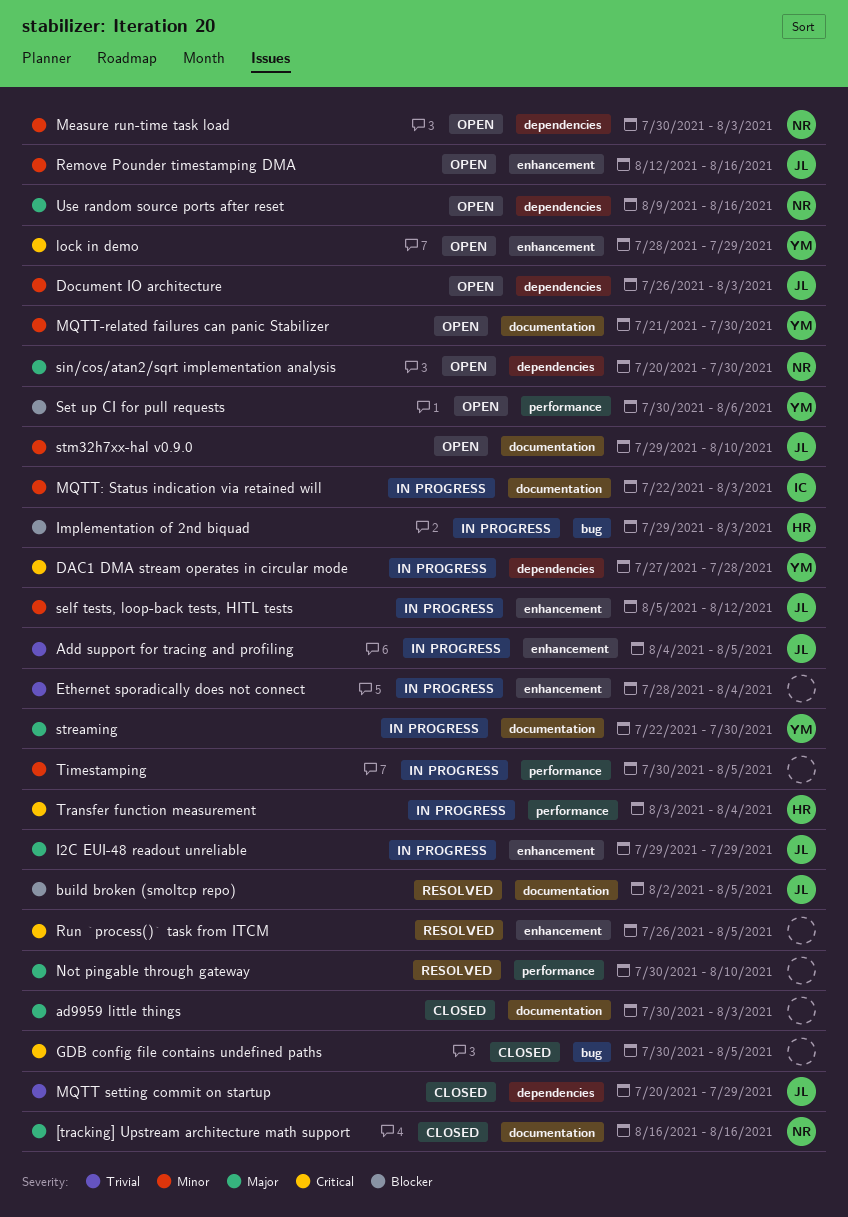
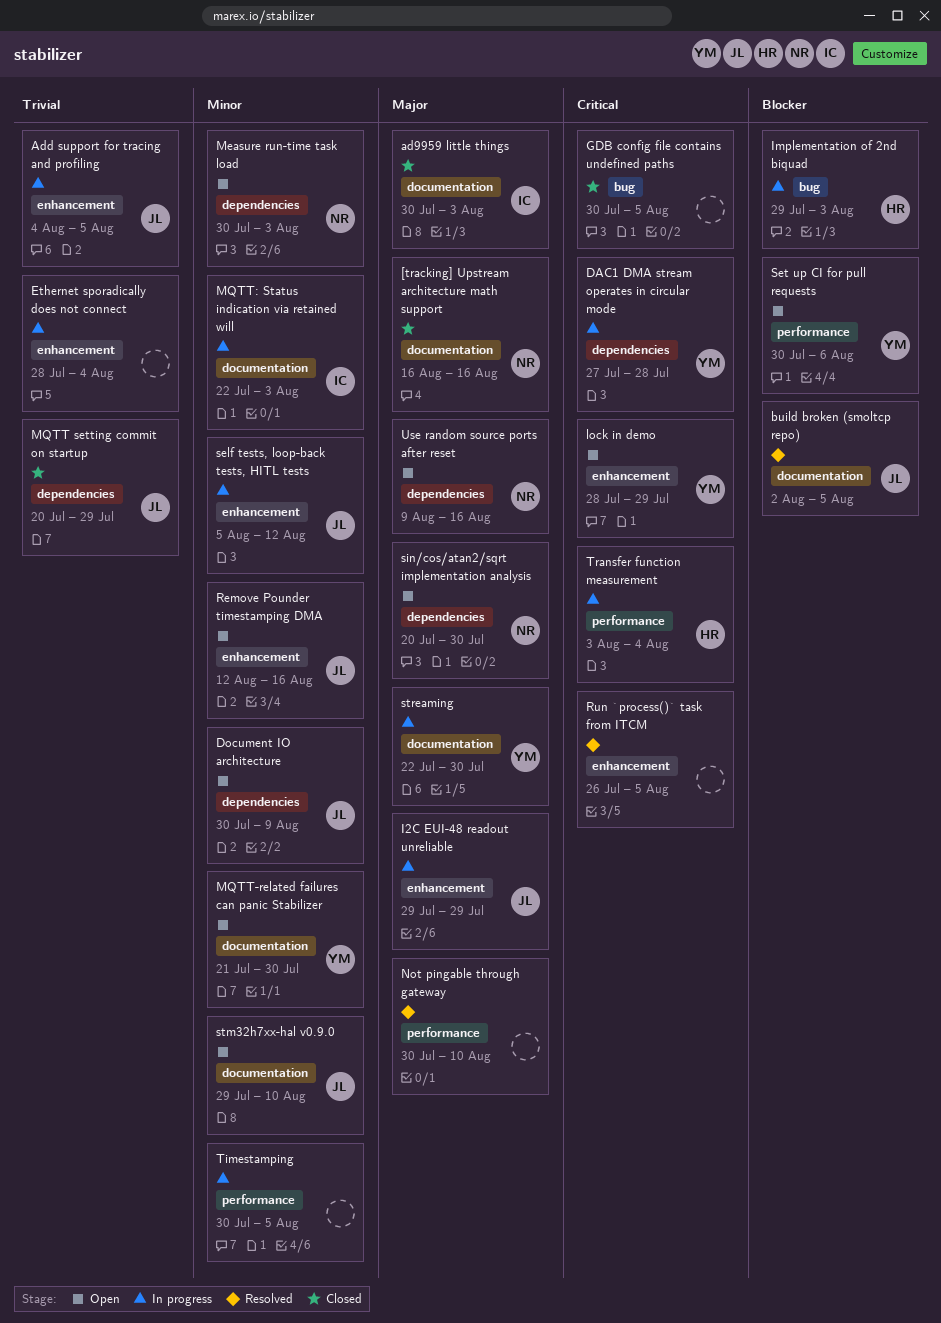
ad9959 little things, owner: none -> IC
Document IO architecture, start: Jul 26 -> Jul 30
Document IO architecture, due: Aug 3 -> Aug 9

